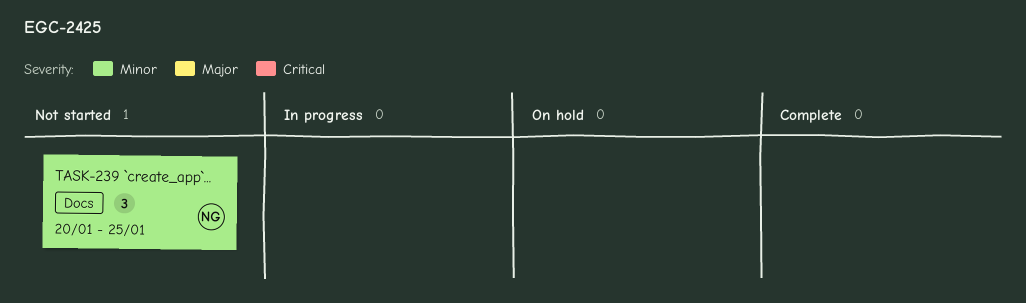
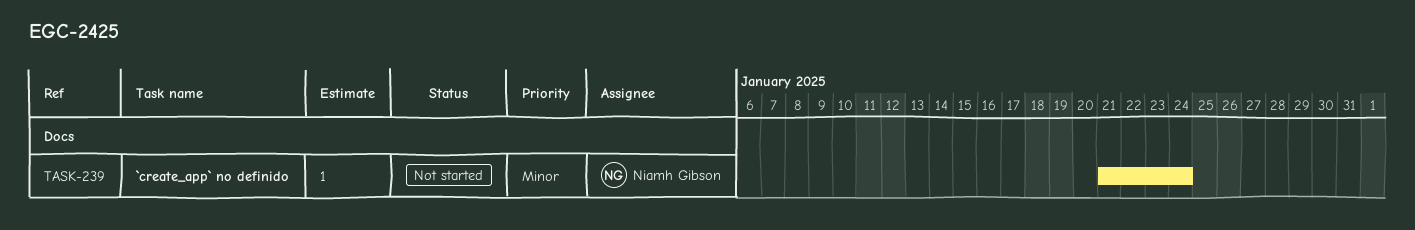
TASK-239, estimate: 3 -> 1
TASK-239, start: Jan 20 -> Jan 21
TASK-239, due: Jan 25 -> Jan 24

